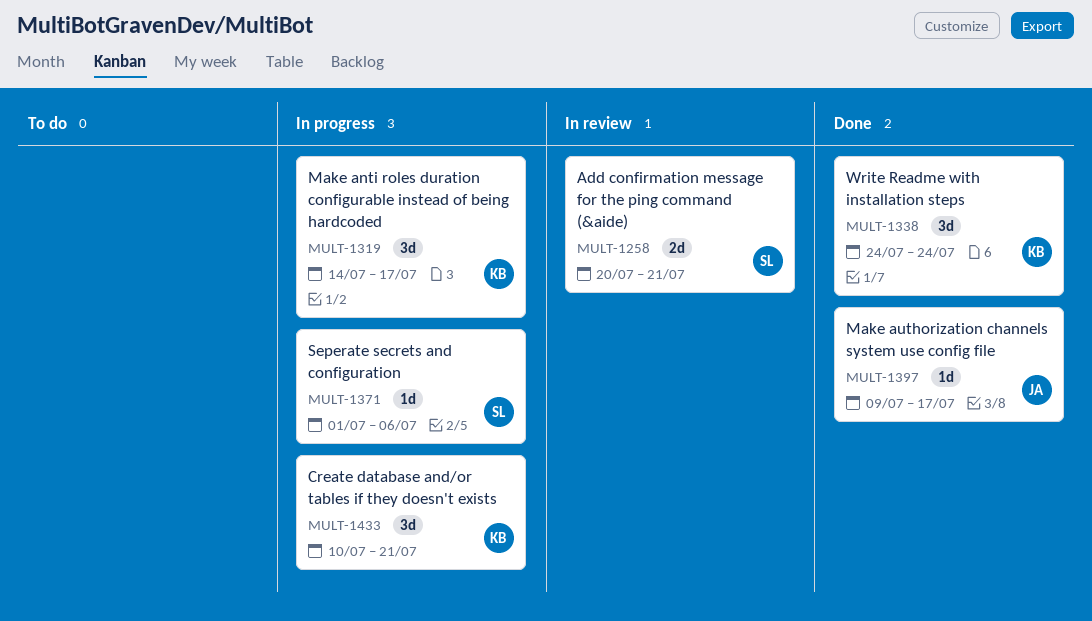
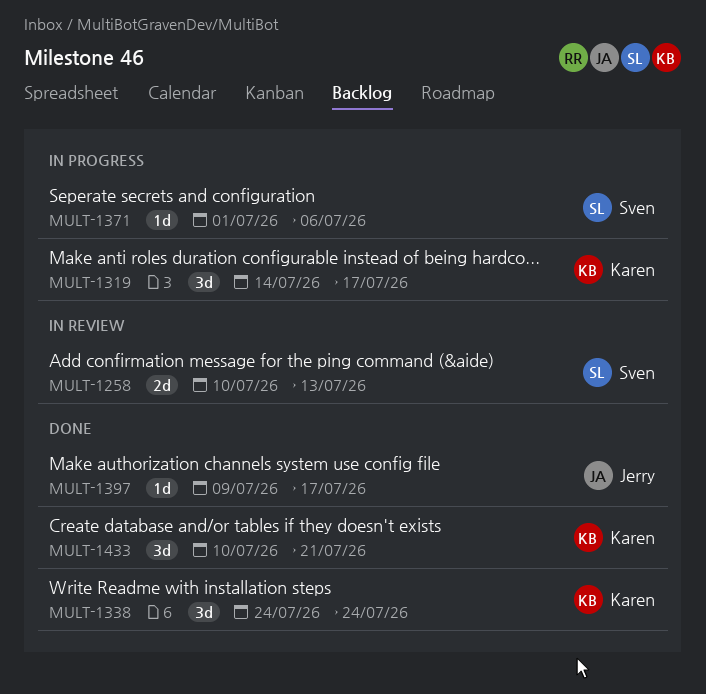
MULT-1258, start: Jul 20 -> Jul 10
MULT-1258, due: Jul 21 -> Jul 13
MULT-1433, status: In progress -> Done

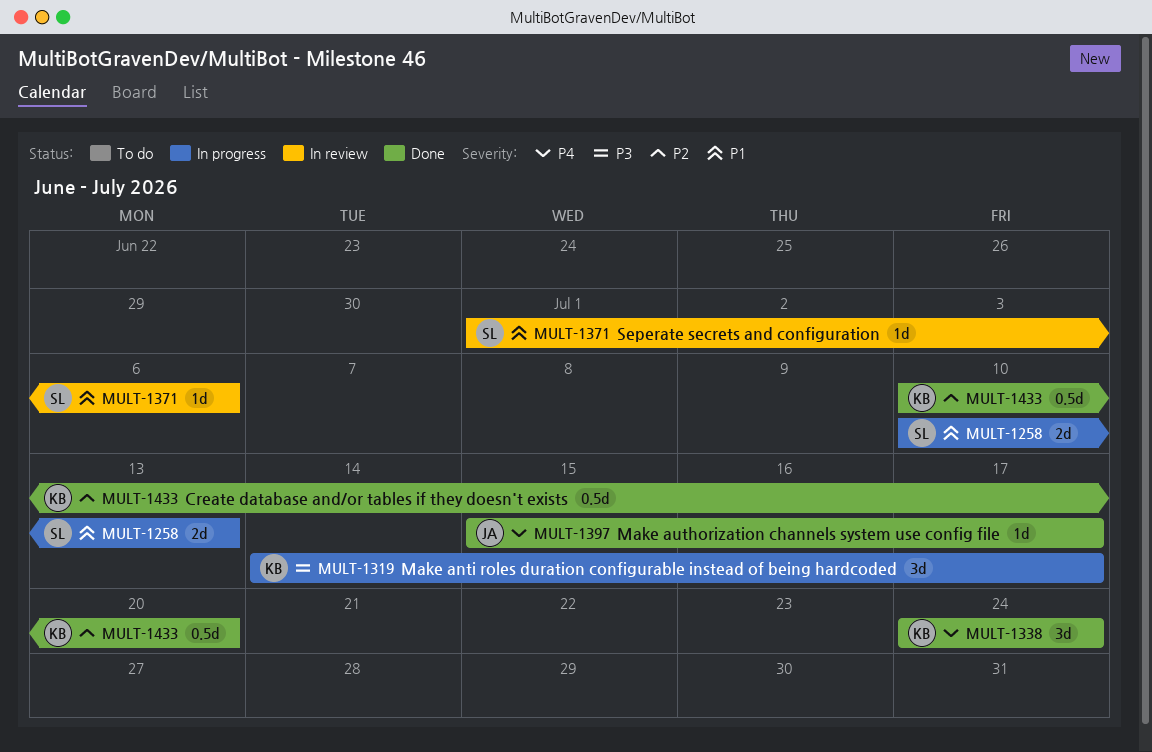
MULT-1258, status: In review -> In progress
MULT-1371, status: In progress -> In review
MULT-1397, start: Jul 9 -> Jul 15
MULT-1433, estimate: 3d -> 0.5d
MULT-1433, due: Jul 21 -> Jul 20

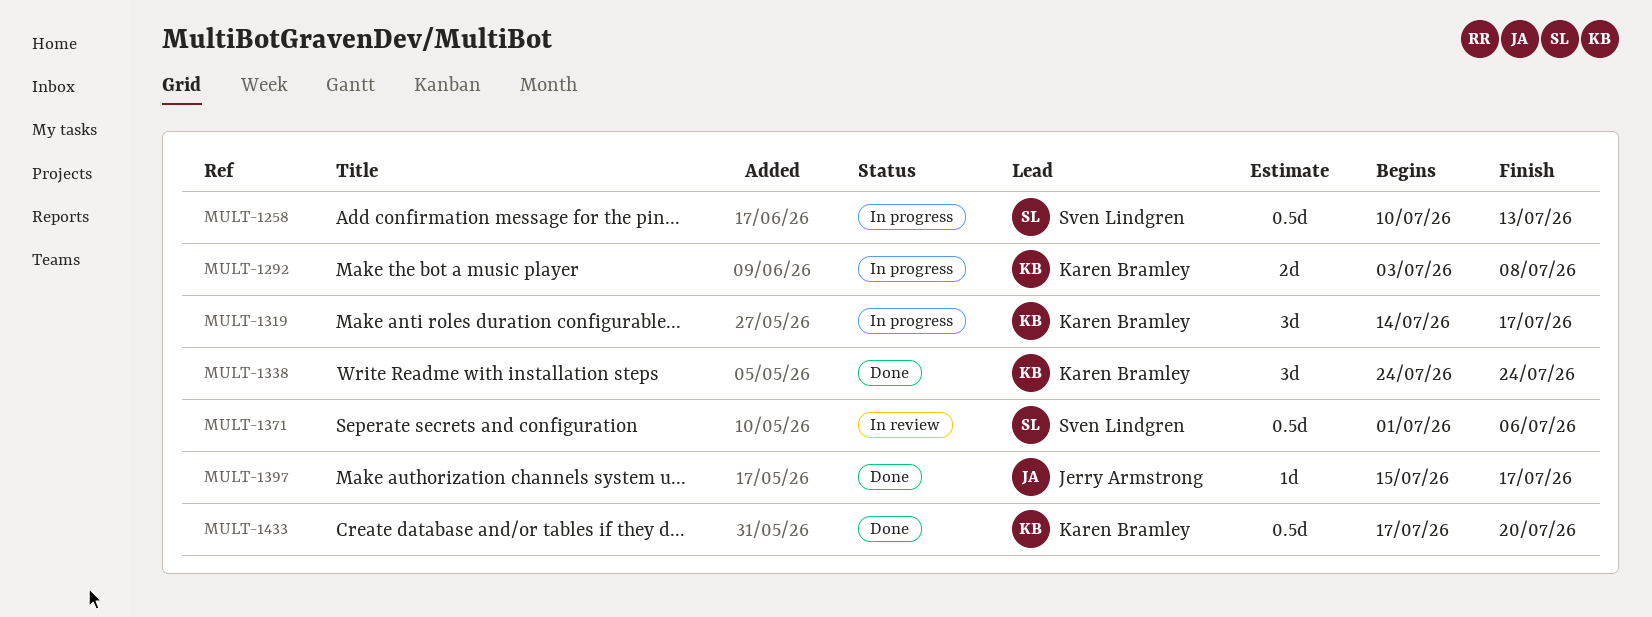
MULT-1258, estimate: 2d -> 0.5d
MULT-1292: none -> present
MULT-1371, estimate: 1d -> 0.5d
MULT-1433, start: Jul 10 -> Jul 17

